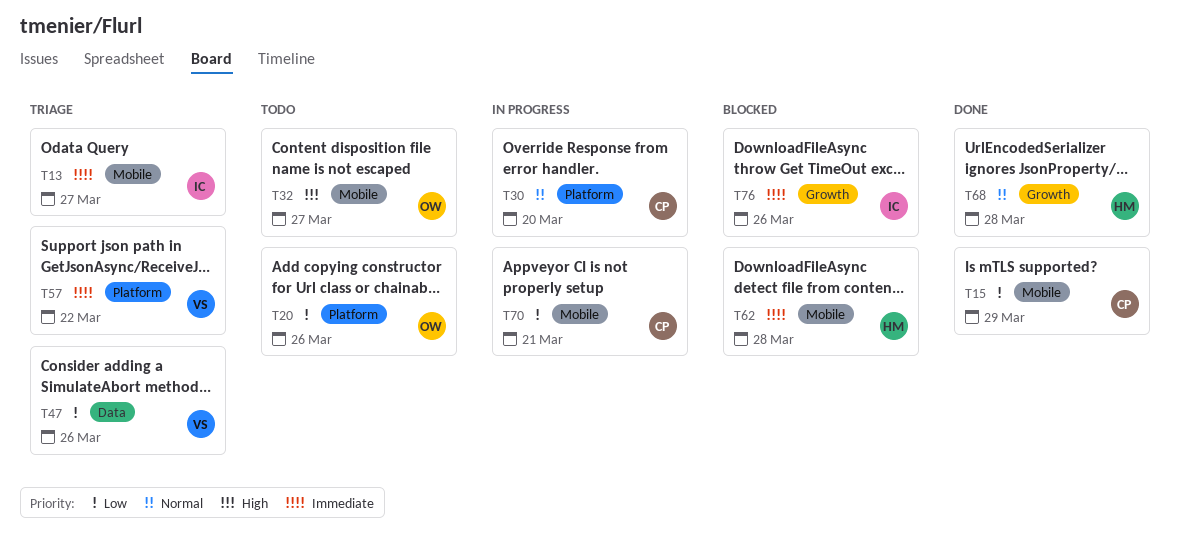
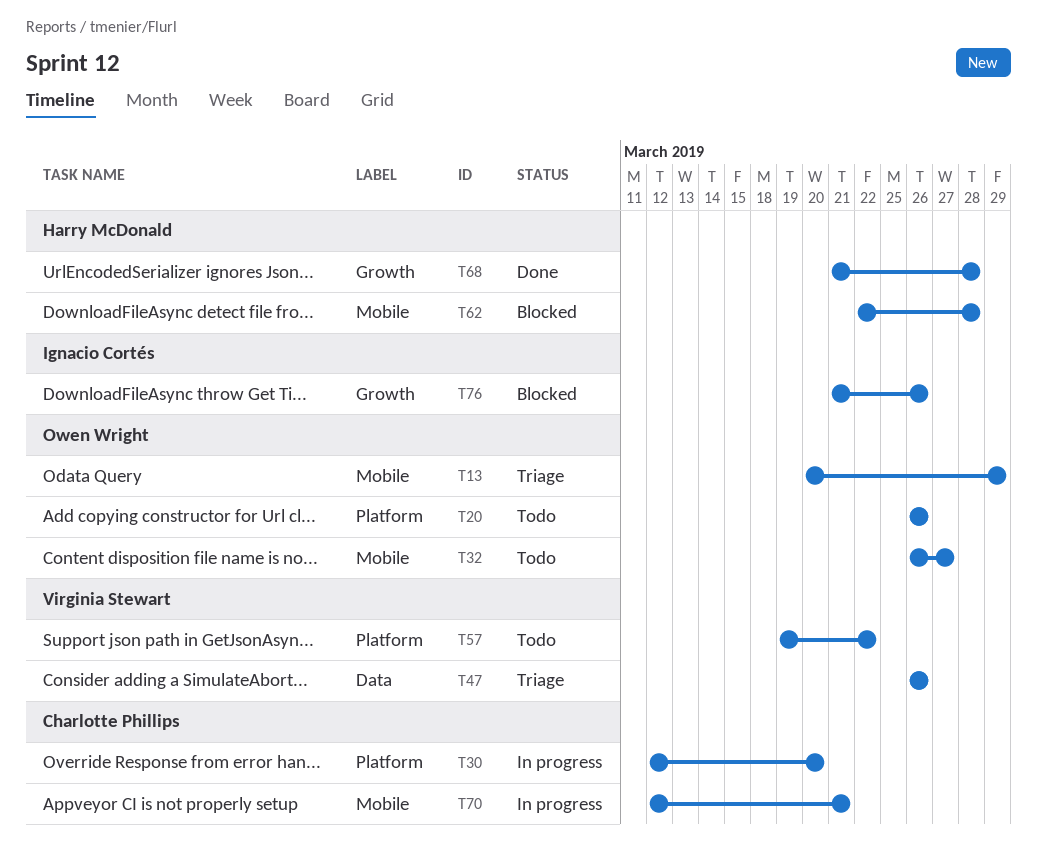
T13, owner: Ignacio Cortés -> Owen Wright
T13, due: Mar 27 -> Mar 29
T15: present -> none
T57, status: Triage -> Todo

